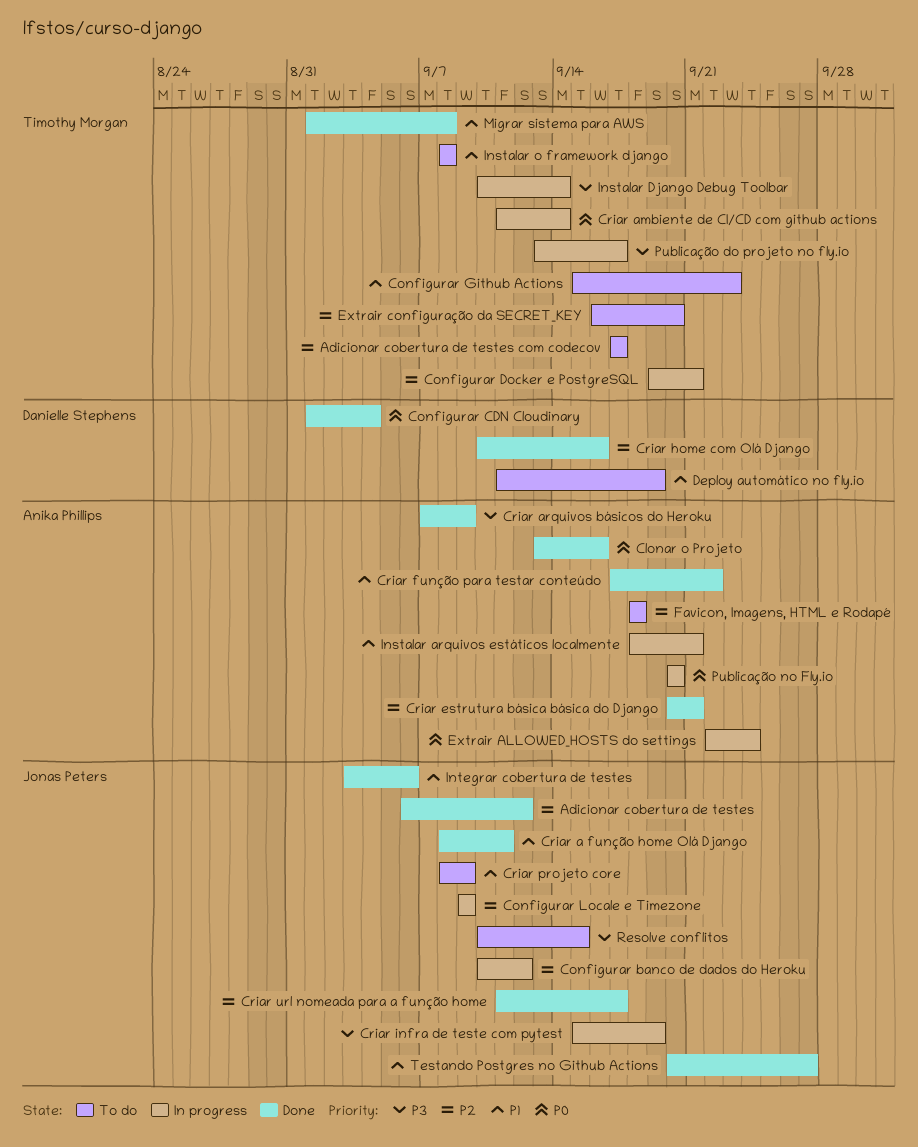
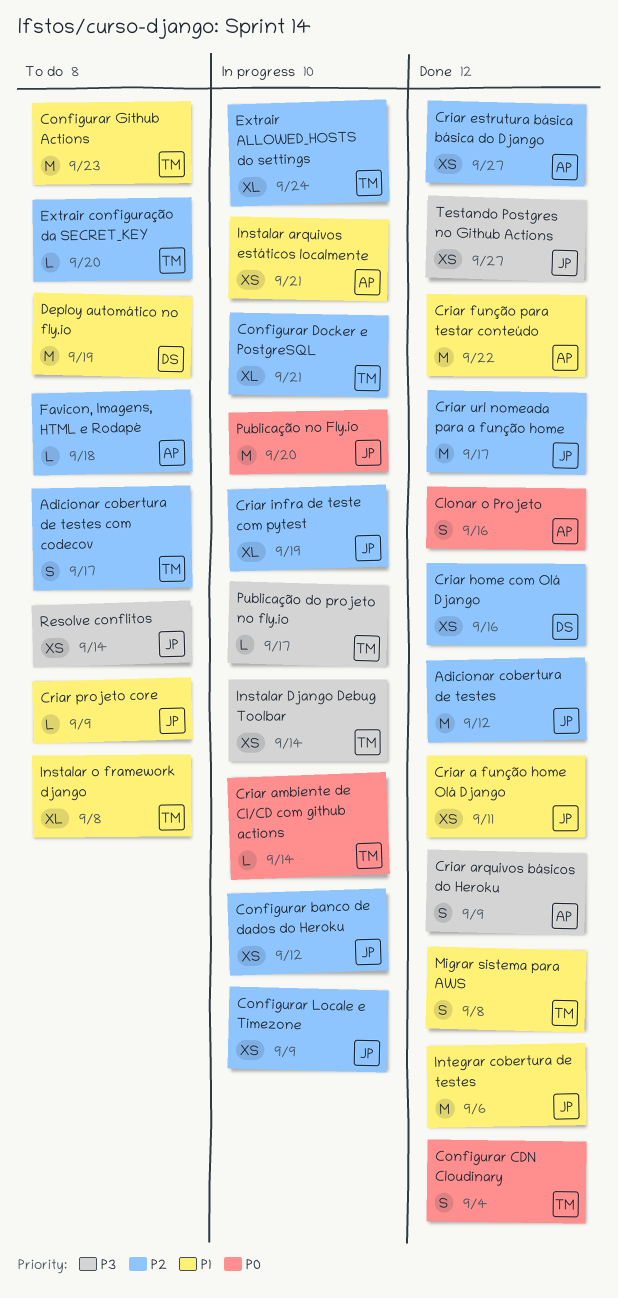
Configurar CDN Cloudinary, owner: Danielle Stephens -> Timothy Morgan
Criar estrutura básica básica do Django, due: Sep 21 -> Sep 27
Criar infra de teste com pytest, priority: P3 -> P2
Extrair ALLOWED_HOSTS do settings, owner: Anika Phillips -> Timothy Morgan
Extrair ALLOWED_HOSTS do settings, priority: P0 -> P2
Publicação no Fly.io, owner: Anika Phillips -> Jonas Peters
Resolve conflitos, due: Sep 15 -> Sep 14
Testando Postgres no Github Actions, priority: P1 -> P3

